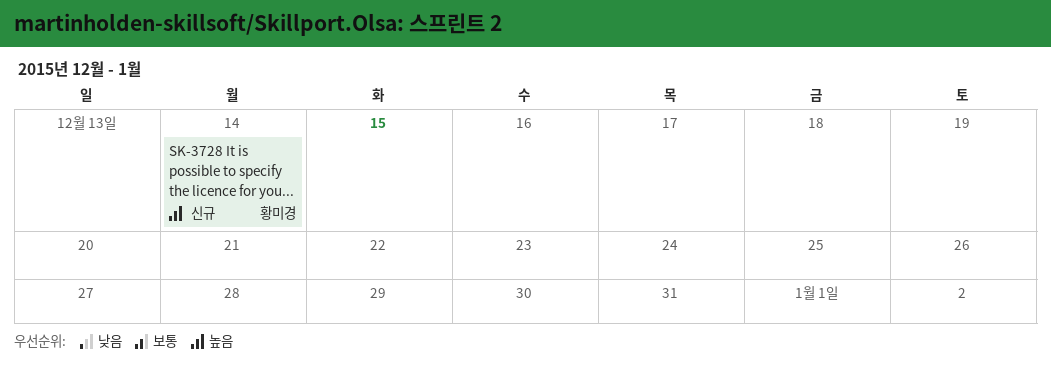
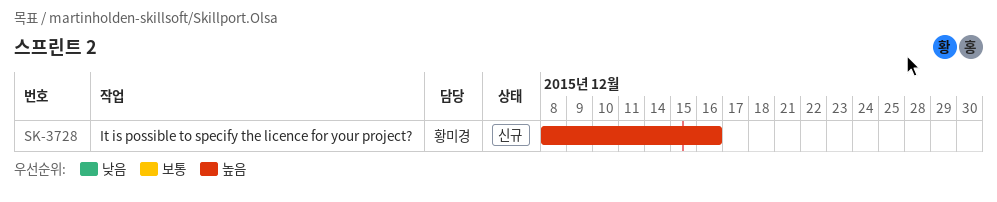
SK-3728, due: Dec 14 -> Dec 16

